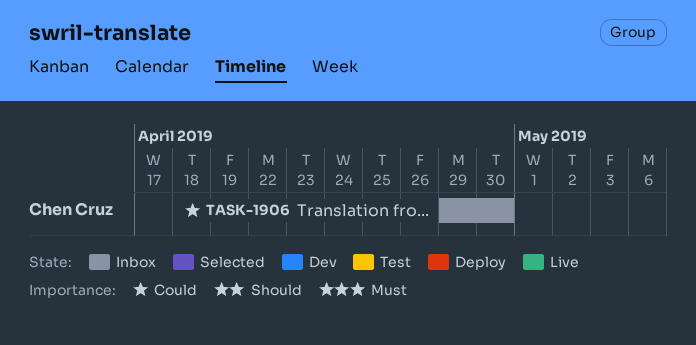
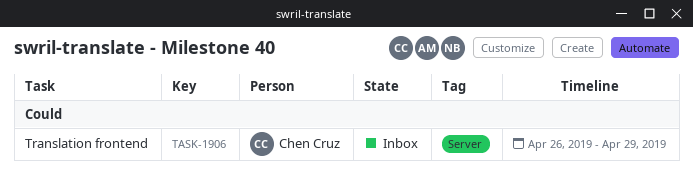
TASK-1906, start: Apr 29 -> Apr 26
TASK-1906, due: Apr 30 -> Apr 29

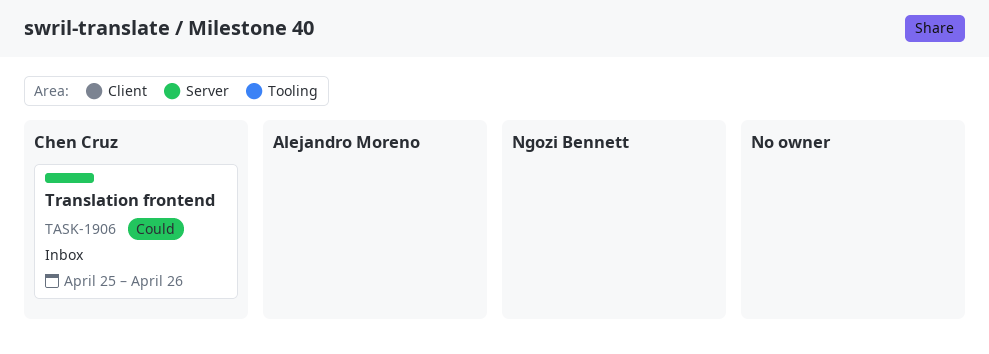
TASK-1906, start: Apr 26 -> Apr 25
TASK-1906, due: Apr 29 -> Apr 26

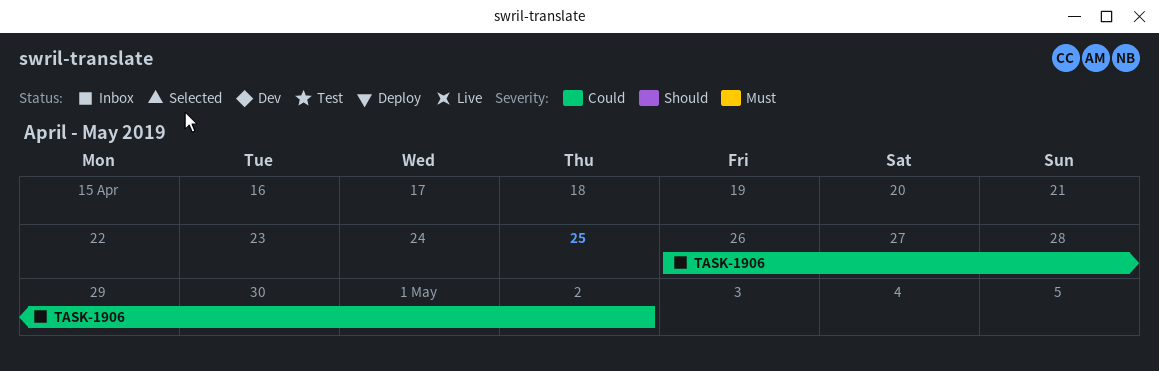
TASK-1906, start: Apr 25 -> Apr 26
TASK-1906, due: Apr 26 -> May 2

